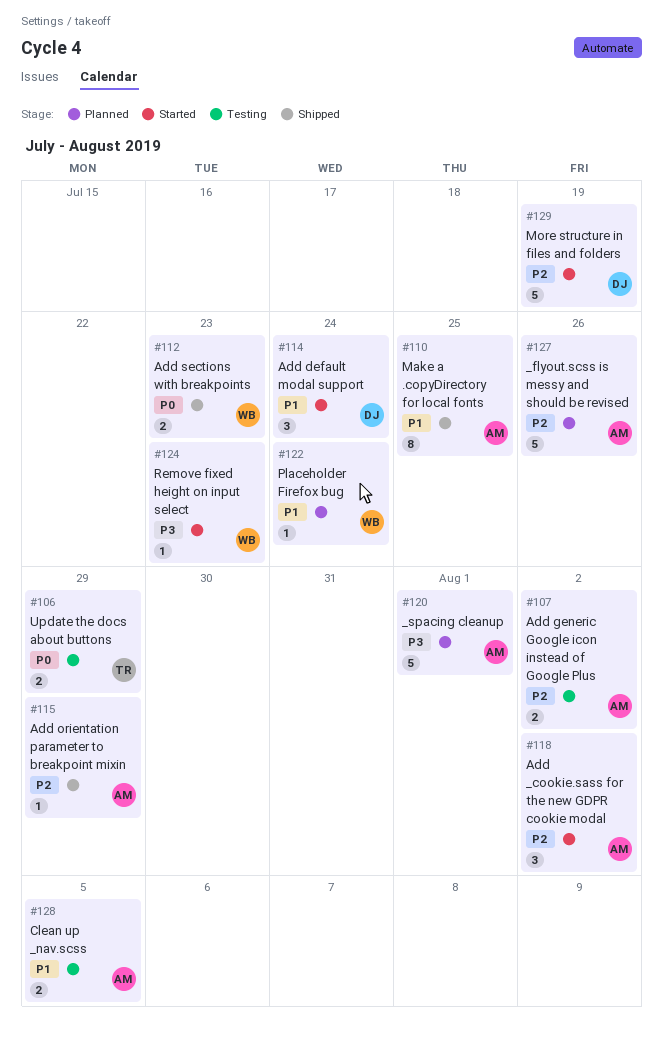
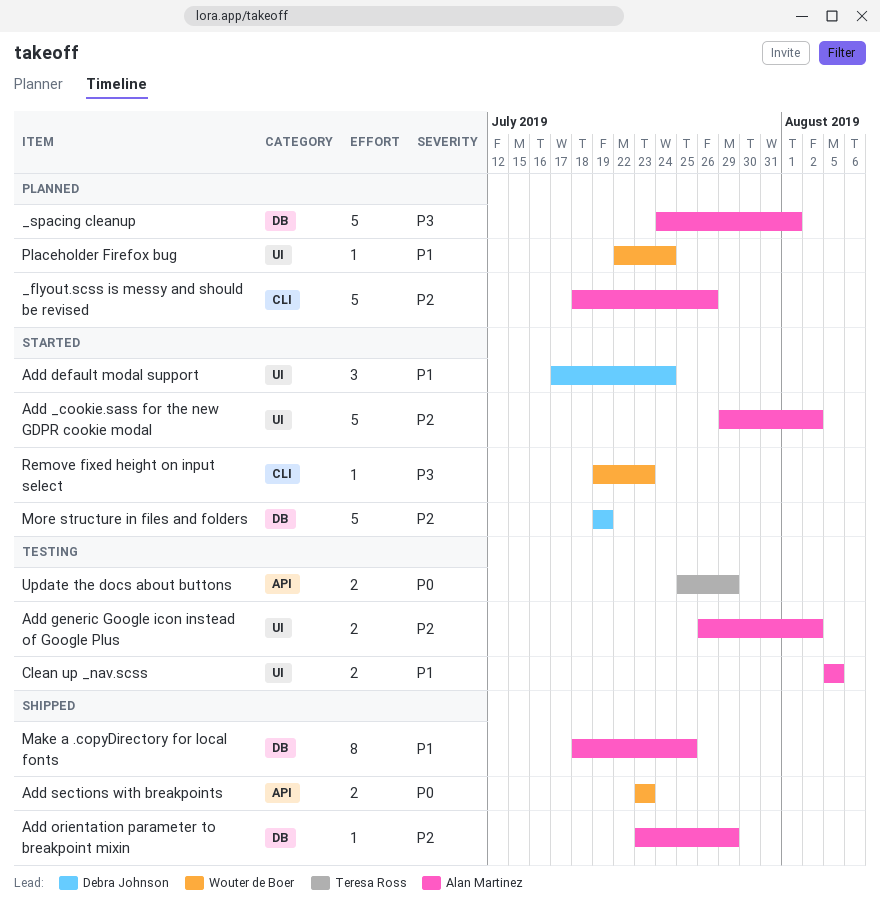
Add _cookie.sass for the new GDPR cookie modal, estimate: 3 -> 5

